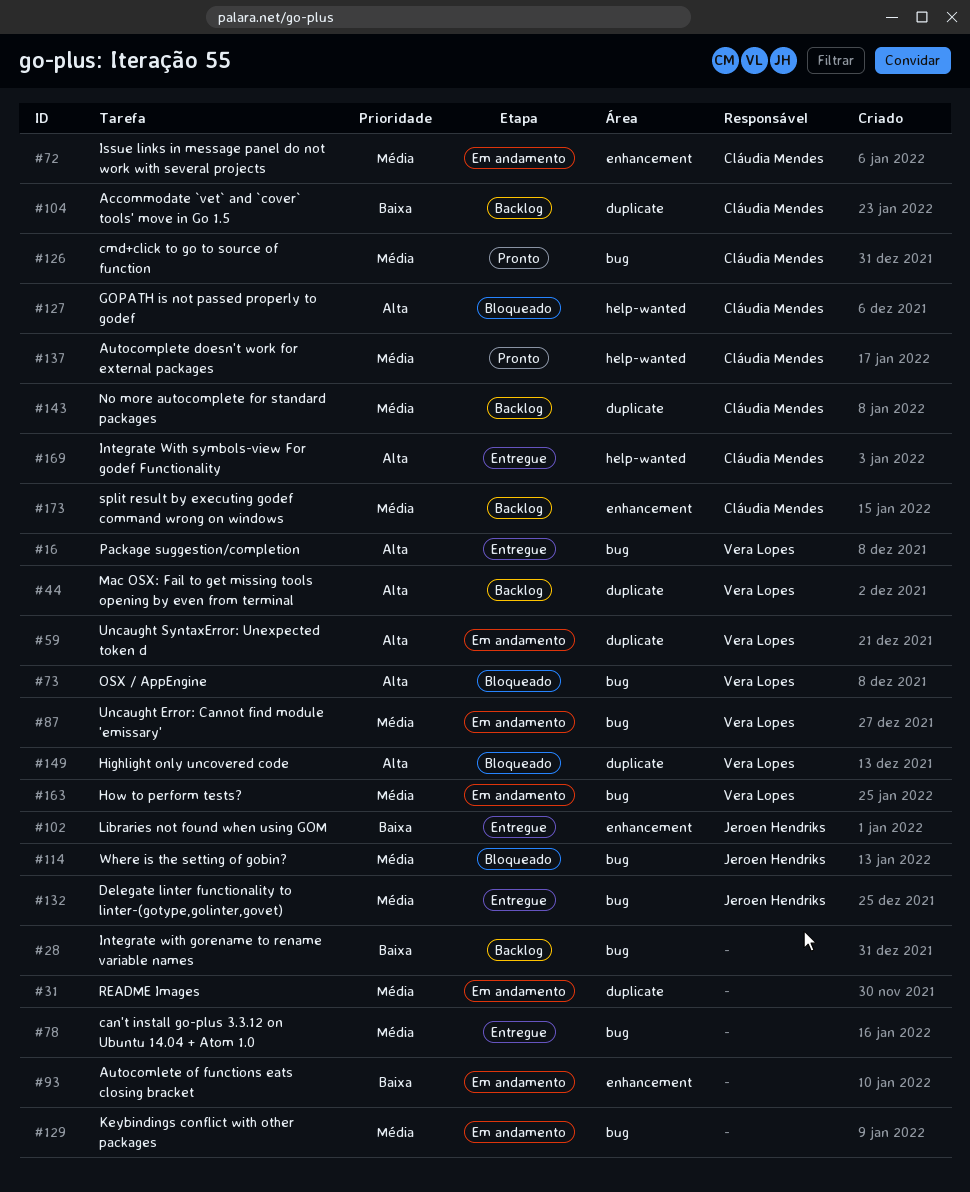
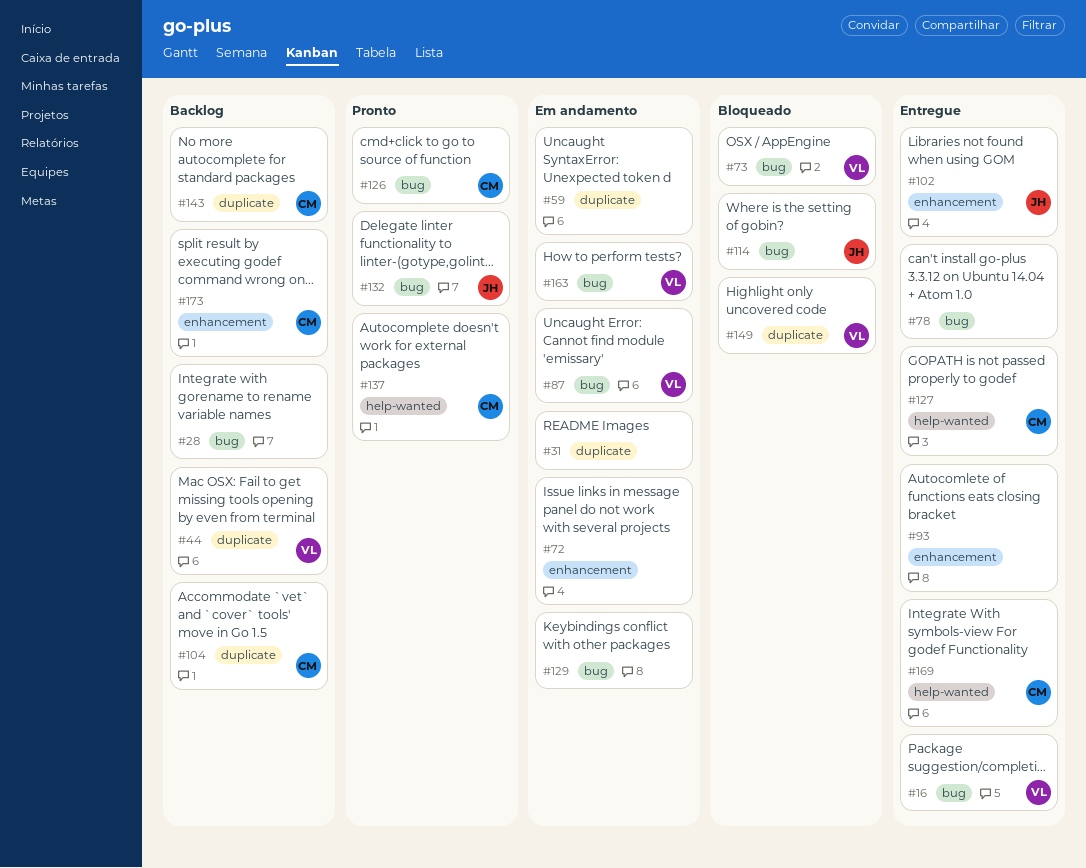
#59, owner: Vera Lopes -> none
#72, owner: Cláudia Mendes -> none
#93, status: Em andamento -> Entregue
#127, status: Bloqueado -> Entregue
#132, status: Entregue -> Pronto

